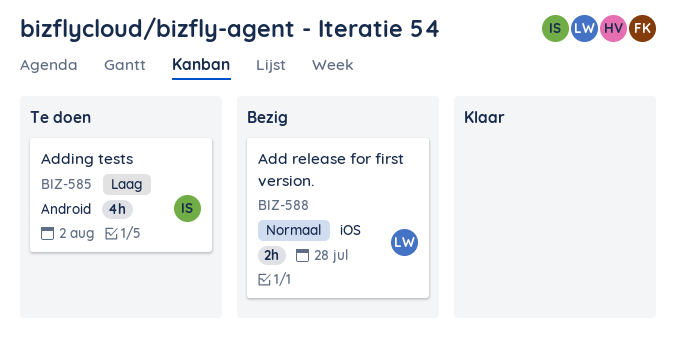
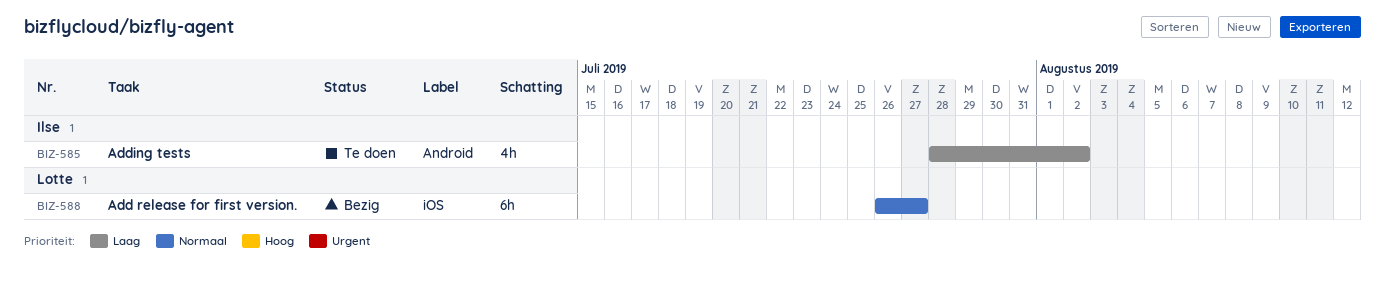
BIZ-588, estimate: 2h -> 6h
BIZ-588, due: Jul 28 -> Jul 27

